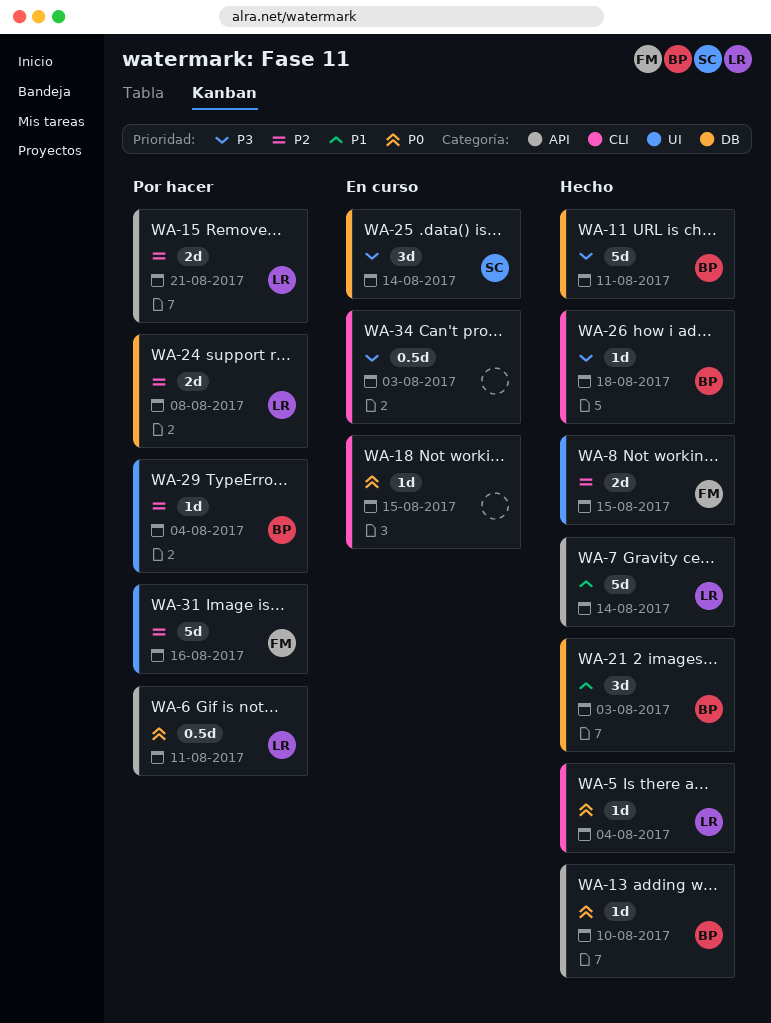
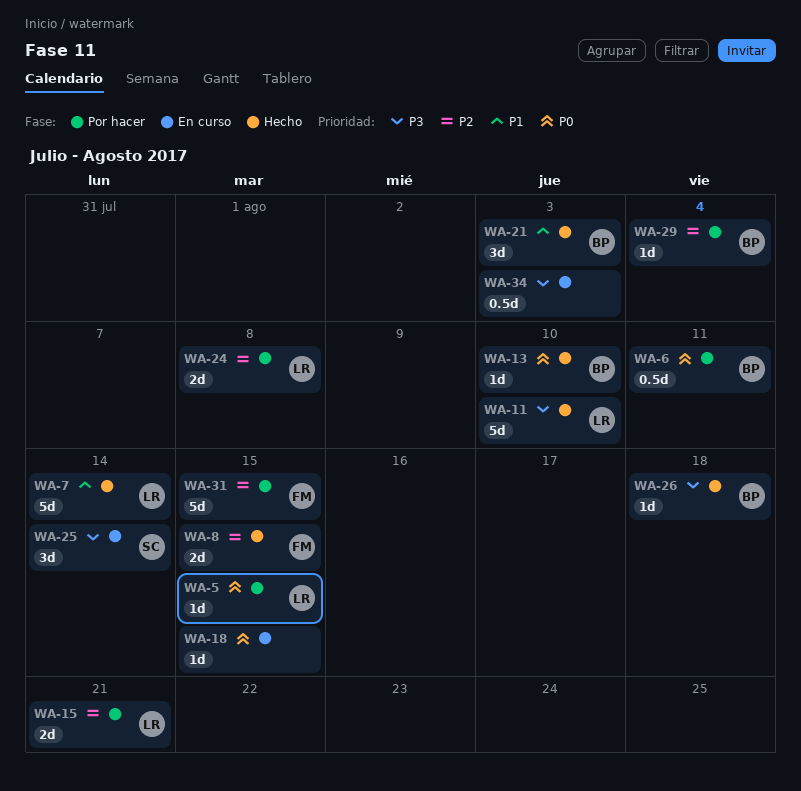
WA-5, status: Hecho -> Por hacer
WA-5, due: Aug 4 -> Aug 15
WA-6, owner: LR -> BP
WA-11, owner: BP -> LR
WA-11, due: Aug 11 -> Aug 10
WA-31, due: Aug 16 -> Aug 15

